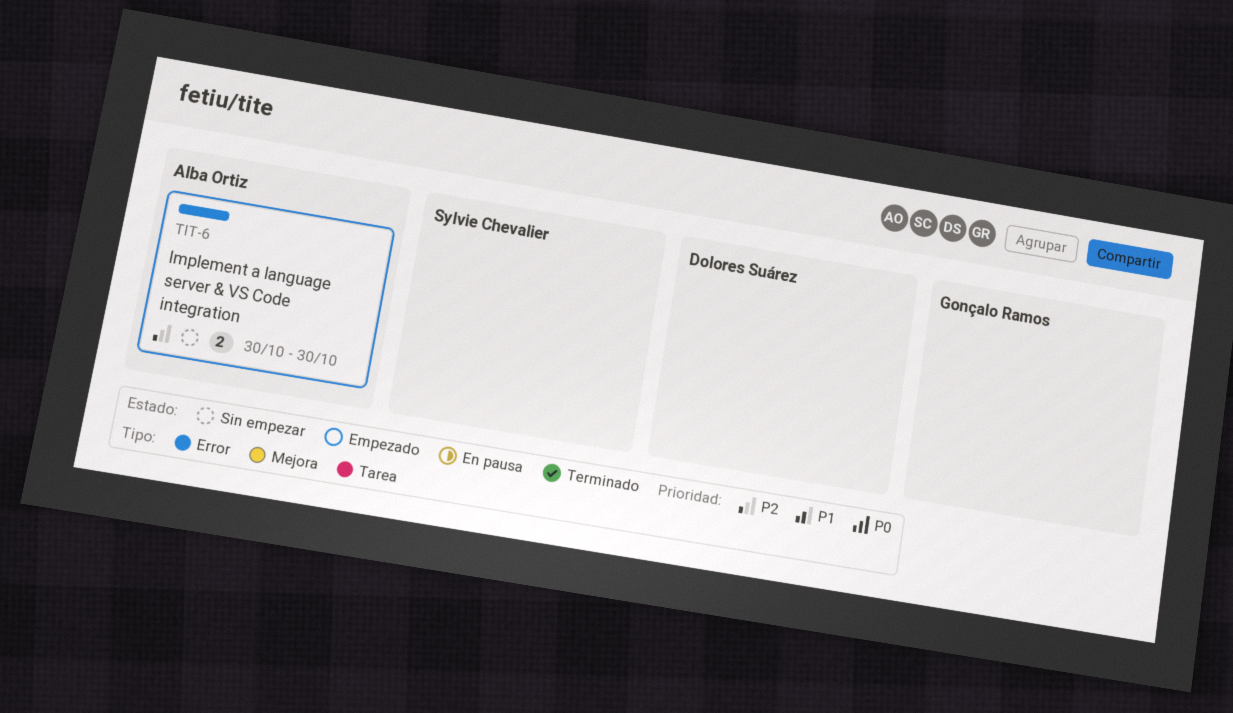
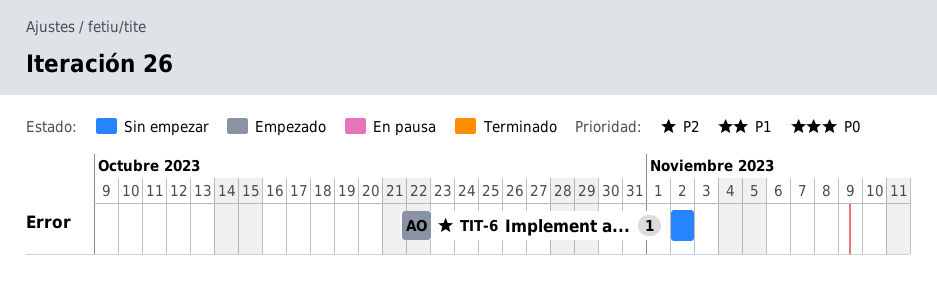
TIT-6, estimate: 2 -> 1
TIT-6, start: Oct 30 -> Nov 2
TIT-6, due: Oct 30 -> Nov 2

